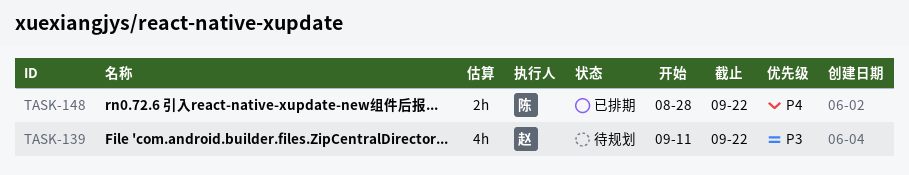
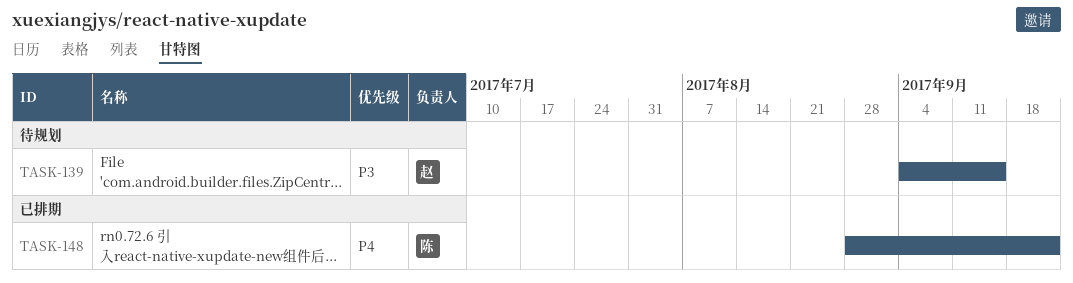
TASK-139, start: Sep 11 -> Sep 4
TASK-139, due: Sep 22 -> Sep 15

